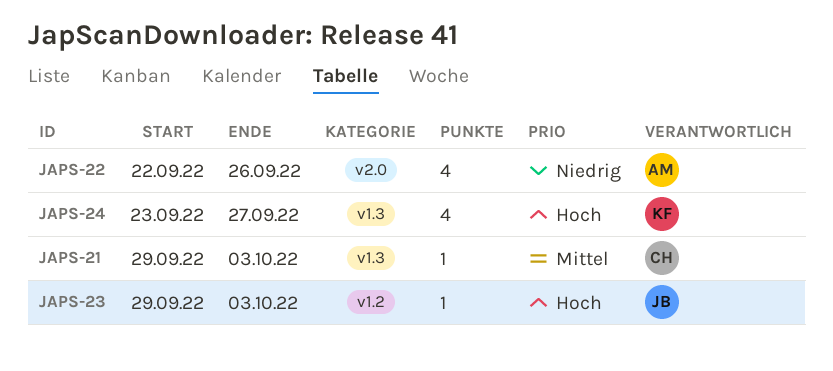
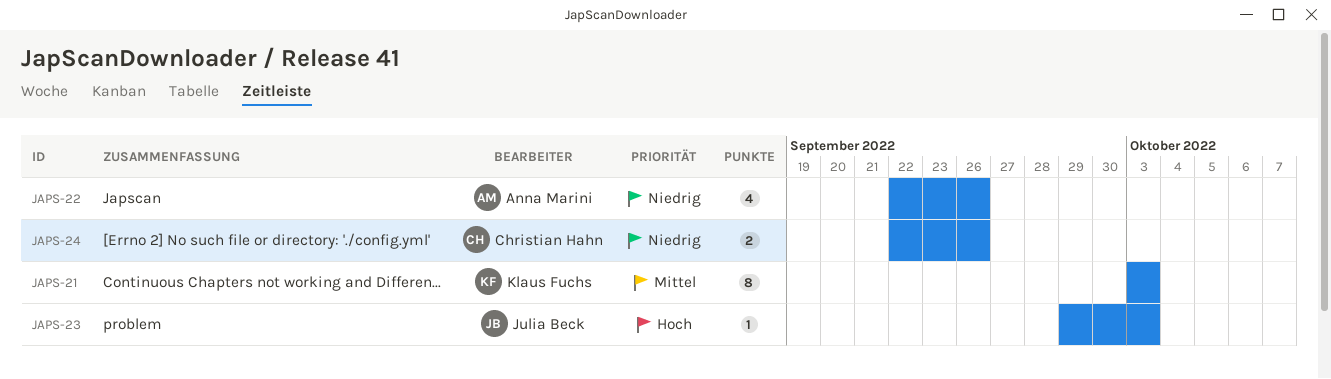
JAPS-21, owner: Christian Hahn -> Klaus Fuchs
JAPS-21, estimate: 1 -> 8
JAPS-21, start: Sep 29 -> Oct 3
JAPS-24, owner: Klaus Fuchs -> Christian Hahn
JAPS-24, priority: Hoch -> Niedrig
JAPS-24, estimate: 4 -> 2
JAPS-24, start: Sep 23 -> Sep 22
JAPS-24, due: Sep 27 -> Sep 26

